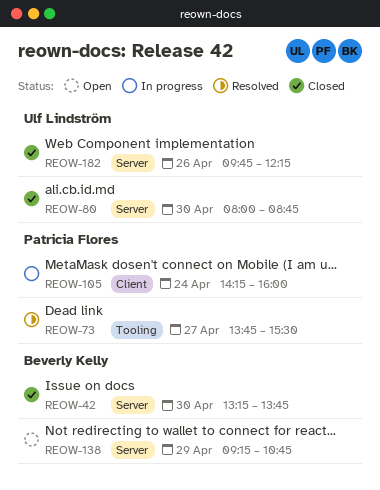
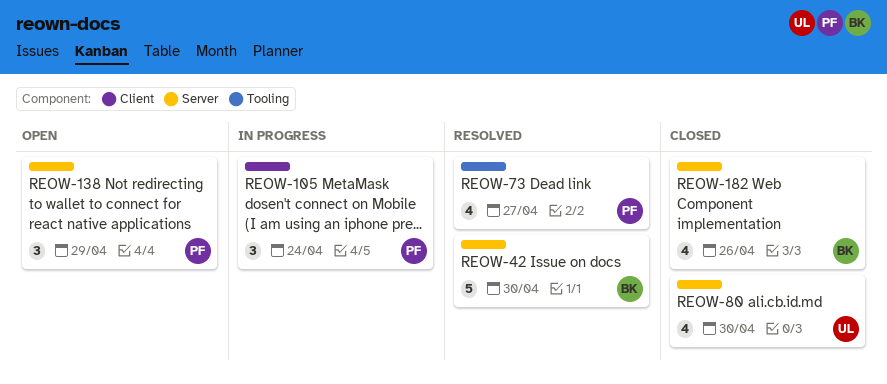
REOW-42, status: Closed -> Resolved
REOW-138, owner: Beverly Kelly -> Patricia Flores
REOW-182, owner: Ulf Lindström -> Beverly Kelly

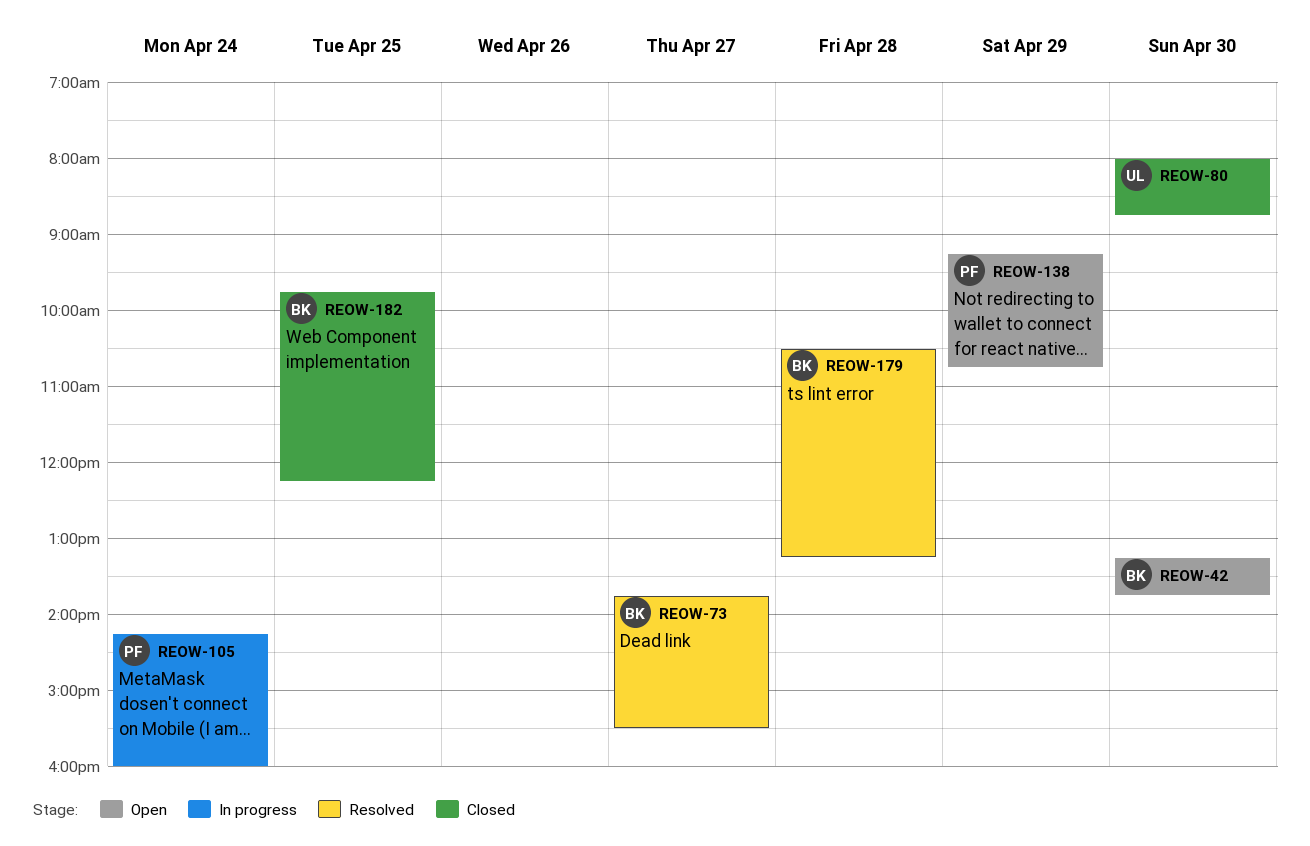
REOW-42, status: Resolved -> Open
REOW-73, owner: PF -> BK
REOW-179: none -> present
REOW-182, day: Apr 26 -> Apr 25

